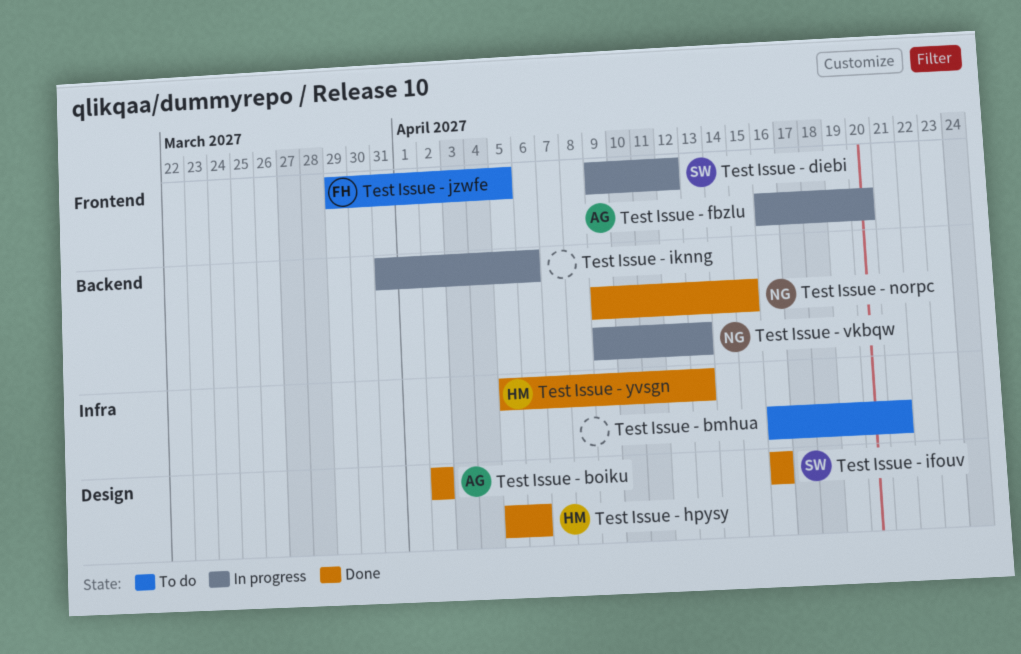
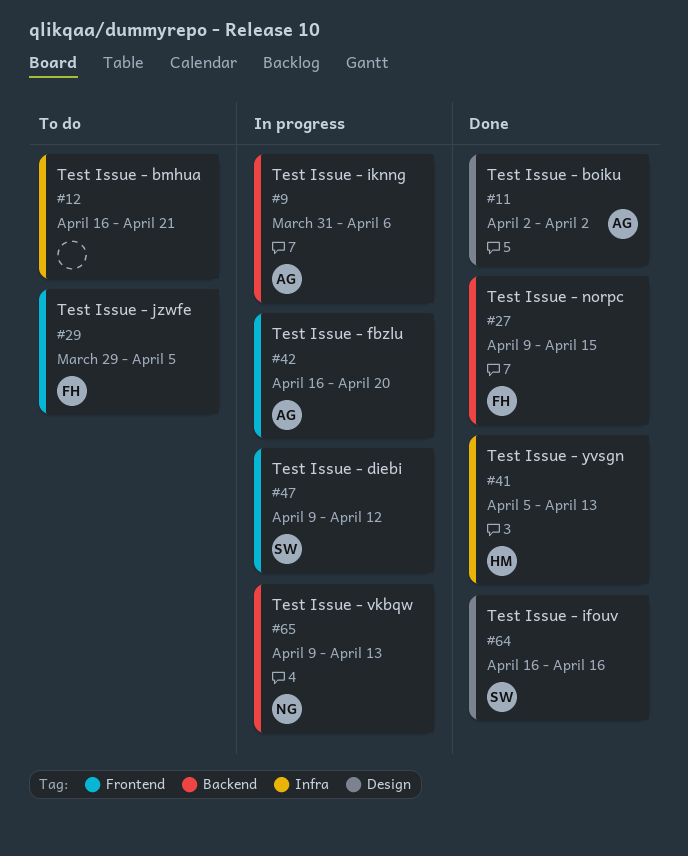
Test Issue - hpysy: present -> none
Test Issue - iknng, owner: none -> AG
Test Issue - norpc, owner: NG -> FH

